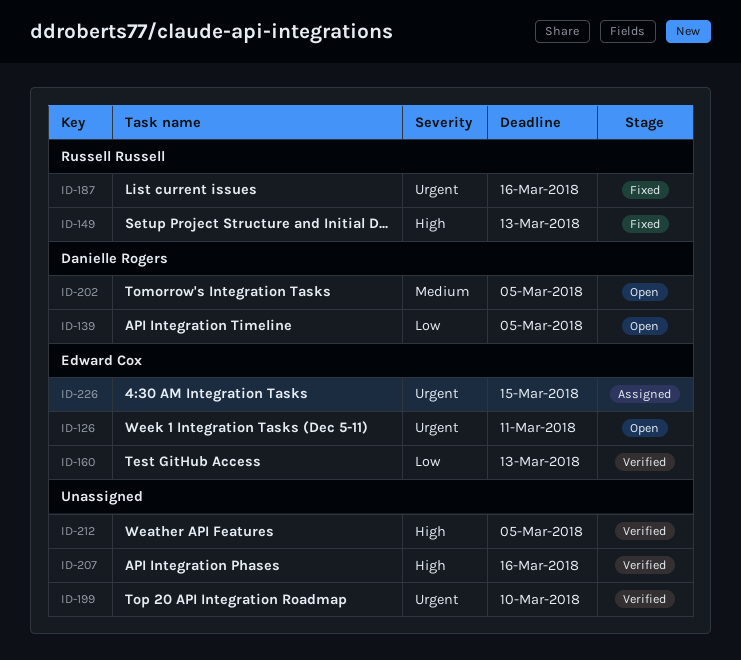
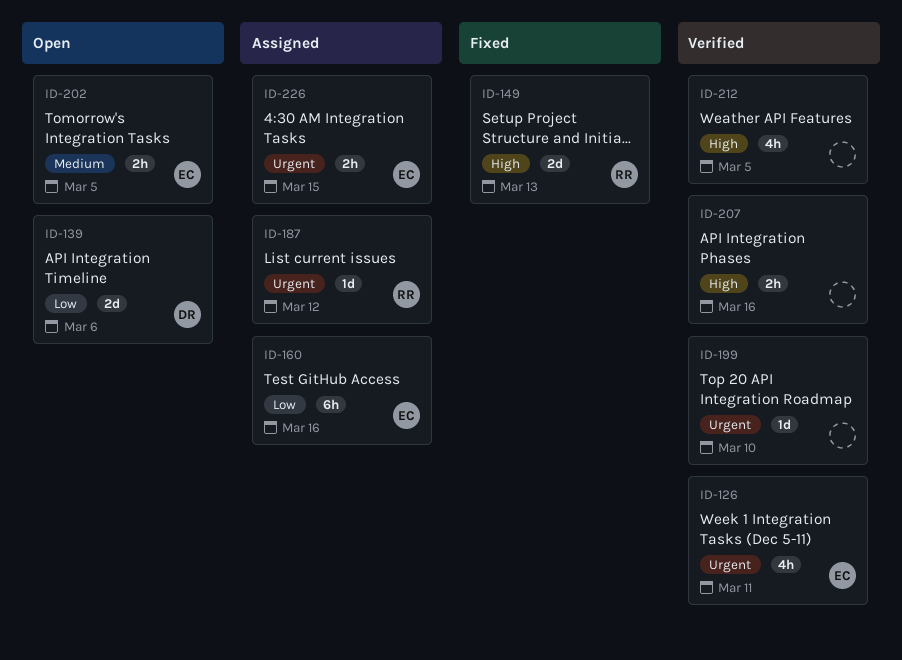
ID-126, status: Open -> Verified
ID-139, due: Mar 5 -> Mar 6
ID-160, status: Verified -> Assigned
ID-160, due: Mar 13 -> Mar 16
ID-187, status: Fixed -> Assigned
ID-187, due: Mar 16 -> Mar 12
ID-202, owner: Danielle Rogers -> Edward Cox

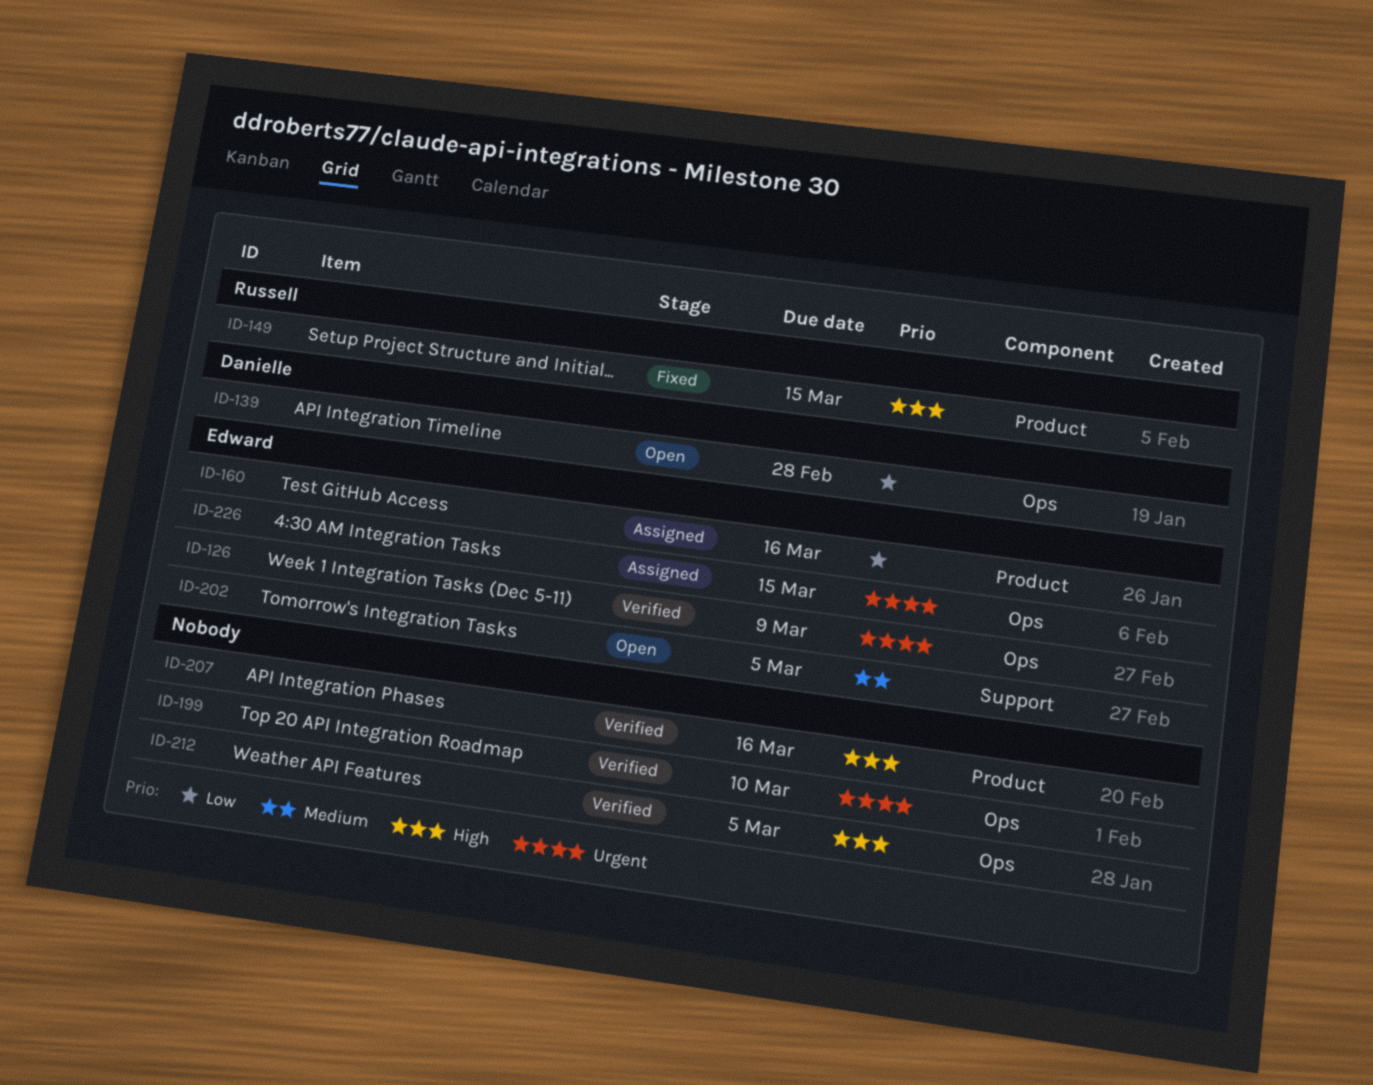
ID-126, due: Mar 11 -> Mar 9
ID-139, due: Mar 6 -> Feb 28
ID-149, due: Mar 13 -> Mar 15
ID-187: present -> none

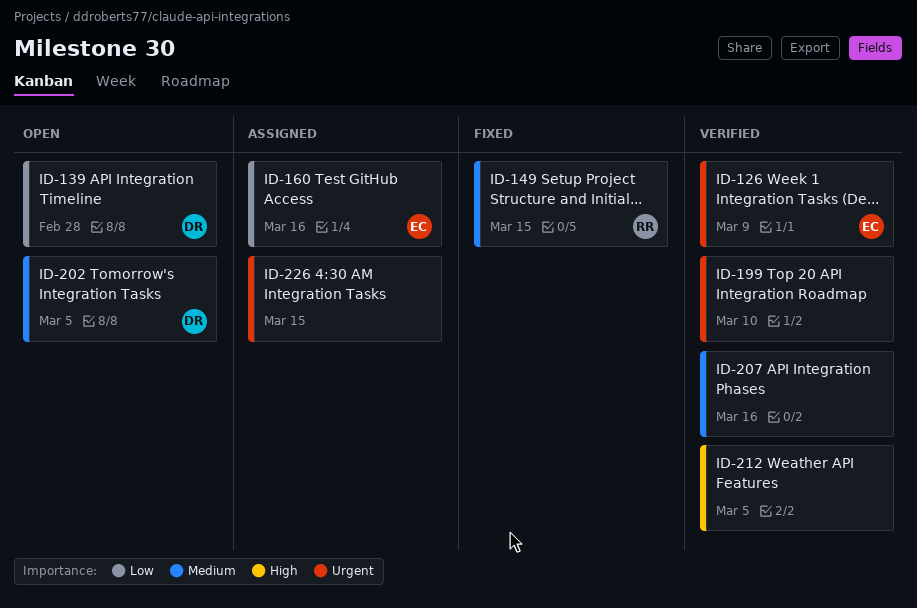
ID-149, priority: High -> Medium
ID-202, owner: Edward -> Danielle
ID-207, priority: High -> Medium
ID-226, owner: Edward -> none

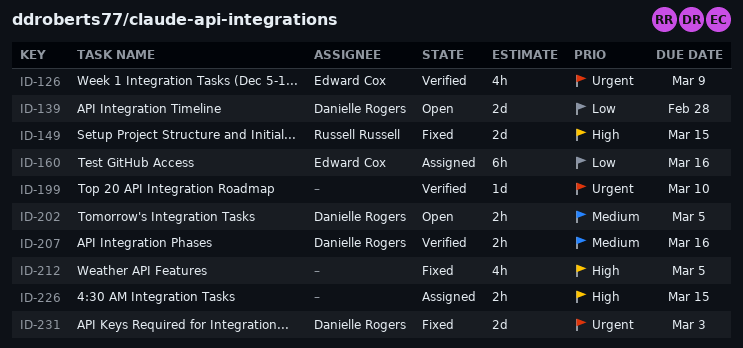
ID-149, priority: Medium -> High
ID-207, owner: none -> Danielle Rogers
ID-212, status: Verified -> Fixed
ID-226, priority: Urgent -> High
ID-231: none -> present

